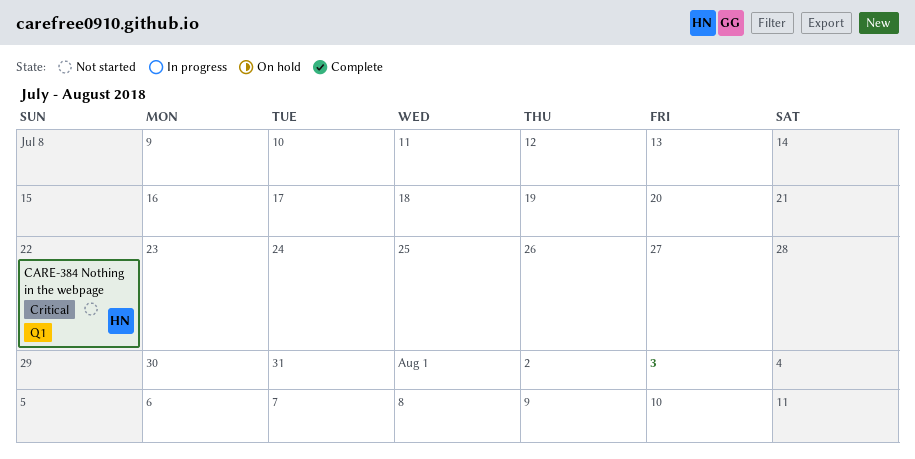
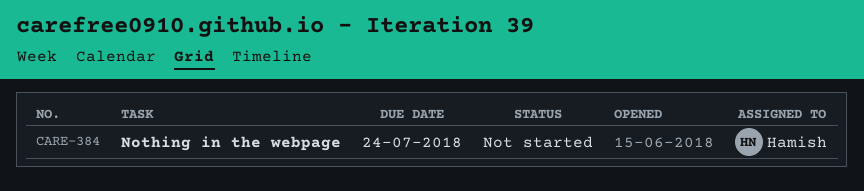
CARE-384, due: Jul 22 -> Jul 24

